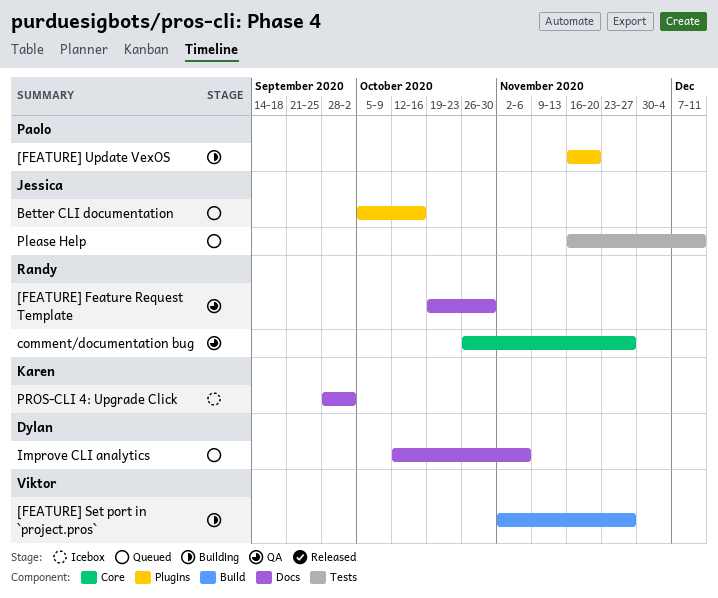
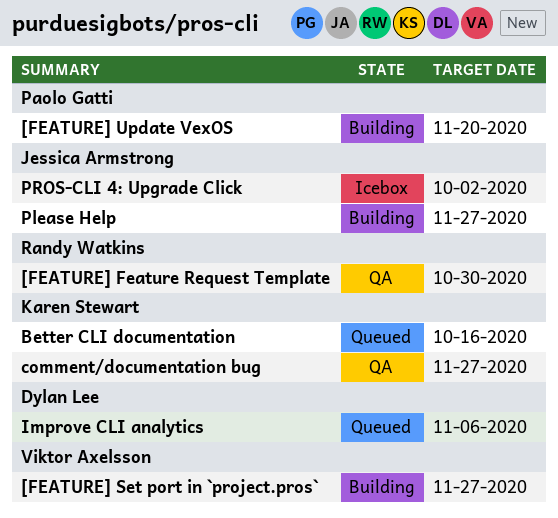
Better CLI documentation, owner: Jessica Armstrong -> Karen Stewart
comment/documentation bug, owner: Randy Watkins -> Karen Stewart
Please Help, status: Queued -> Building
Please Help, due: Dec 11 -> Nov 27
PROS-CLI 4: Upgrade Click, owner: Karen Stewart -> Jessica Armstrong

